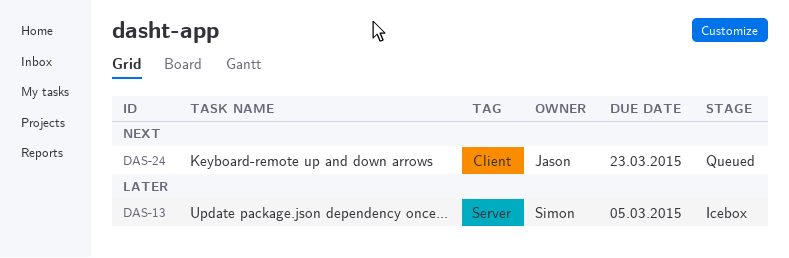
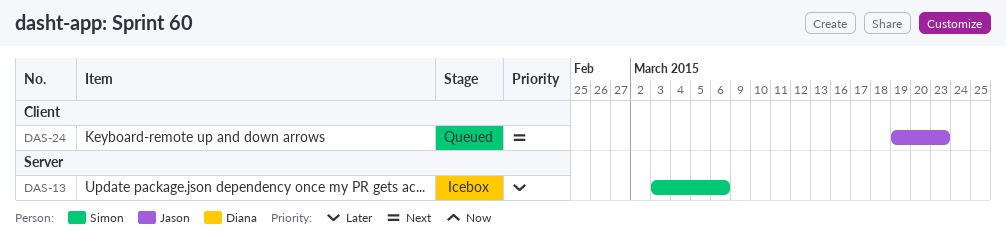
DAS-13, due: Mar 5 -> Mar 6

